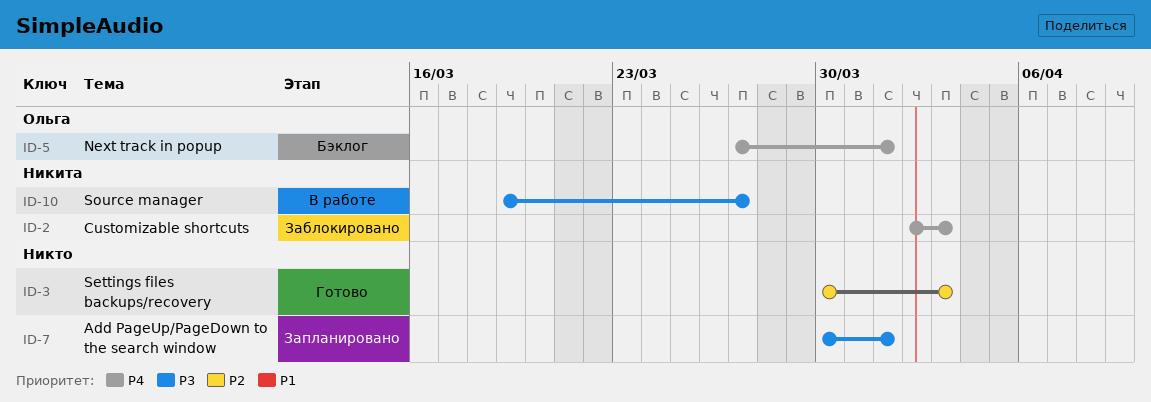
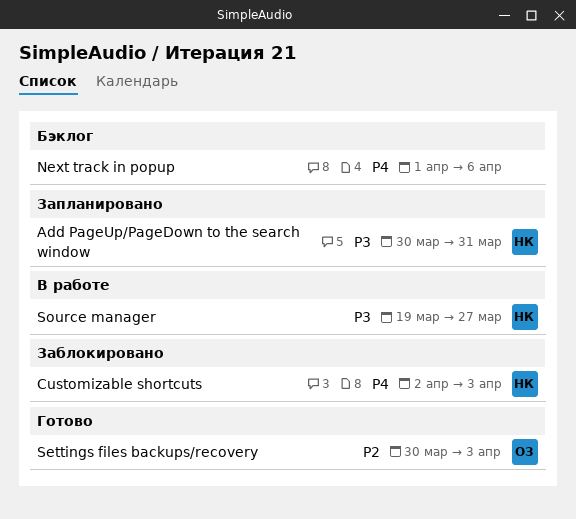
Add PageUp/PageDown to the search window, owner: none -> Никита
Add PageUp/PageDown to the search window, due: Apr 1 -> Mar 31
Next track in popup, owner: Ольга -> none
Next track in popup, start: Mar 27 -> Apr 1
Next track in popup, due: Apr 1 -> Apr 6
Settings files backups/recovery, owner: none -> Ольга

